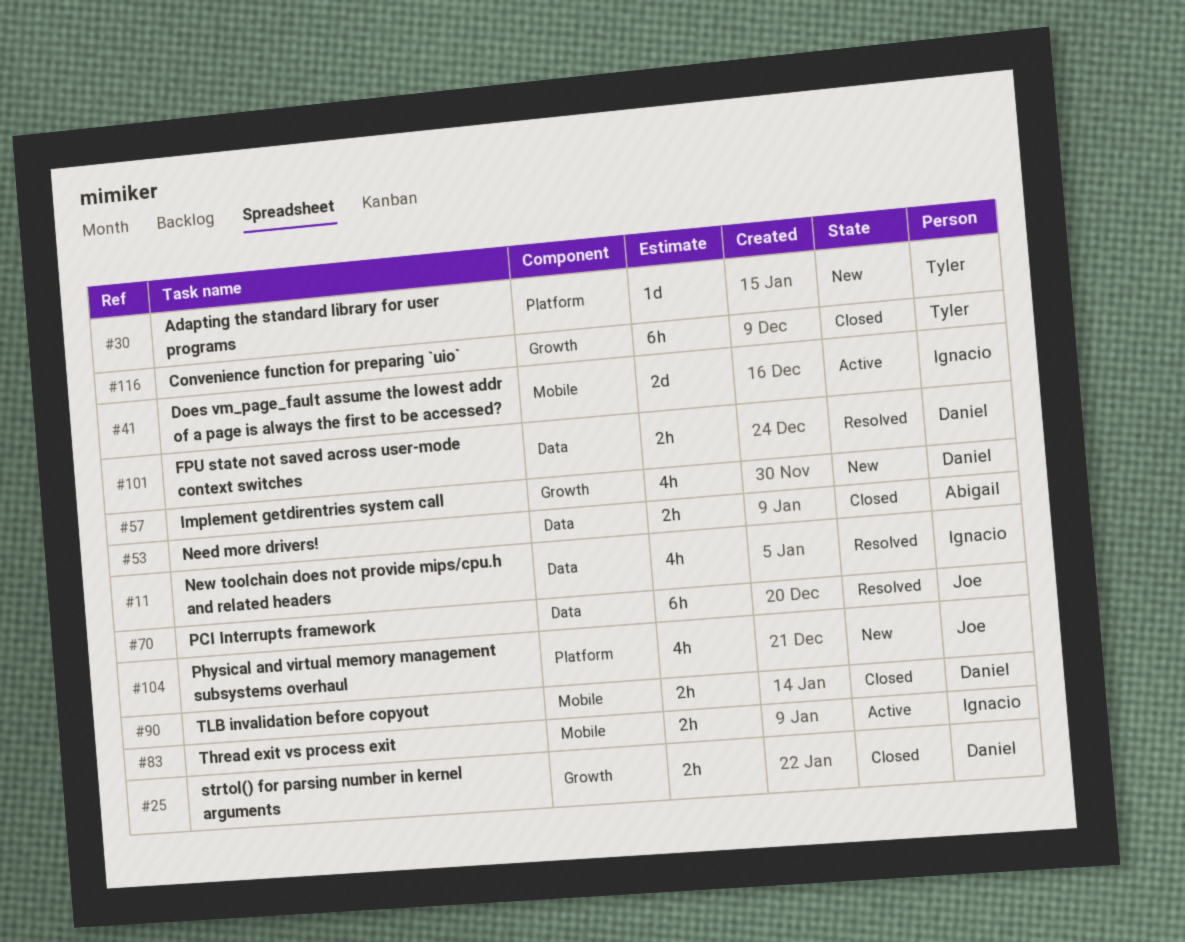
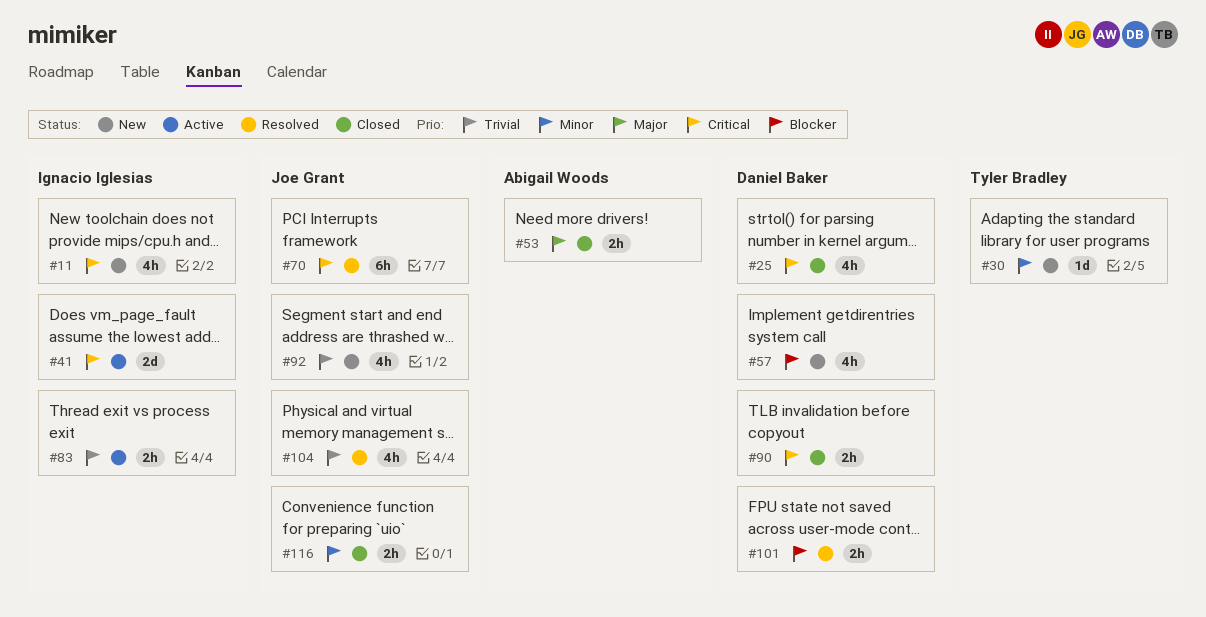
#11, status: Resolved -> New
#25, estimate: 2h -> 4h
#92: none -> present
#104, status: New -> Resolved
#116, owner: Tyler Bradley -> Joe Grant
#116, estimate: 6h -> 2h

